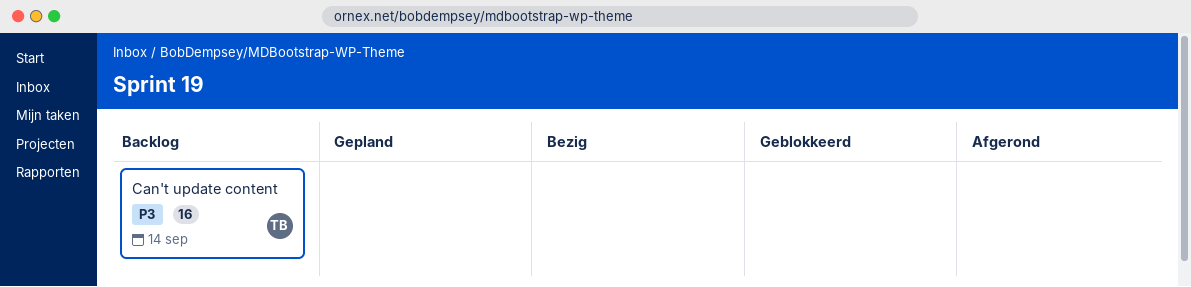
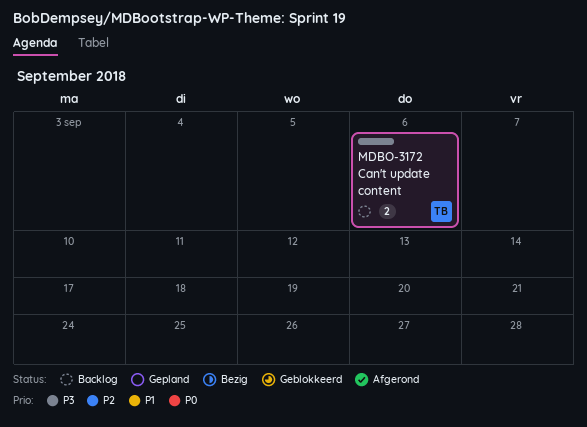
Can't update content, estimate: 16 -> 2
Can't update content, due: Sep 14 -> Sep 6

